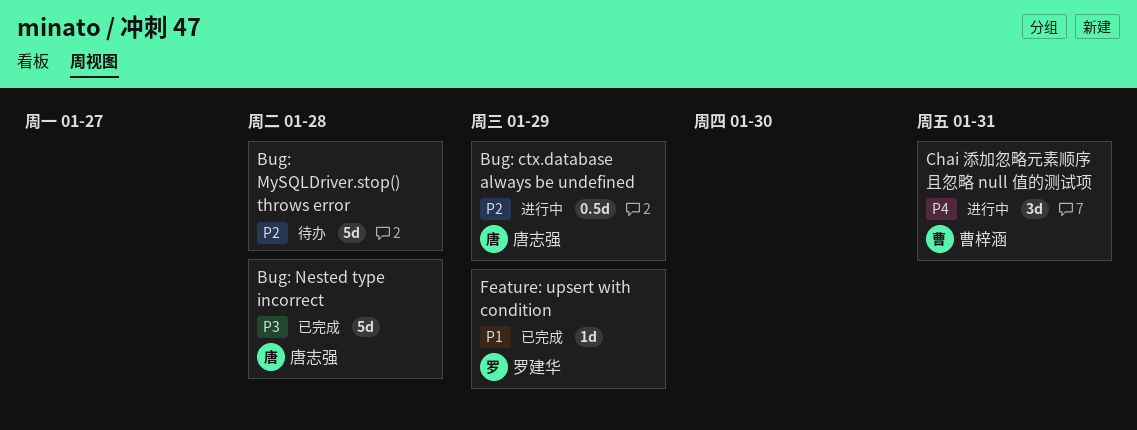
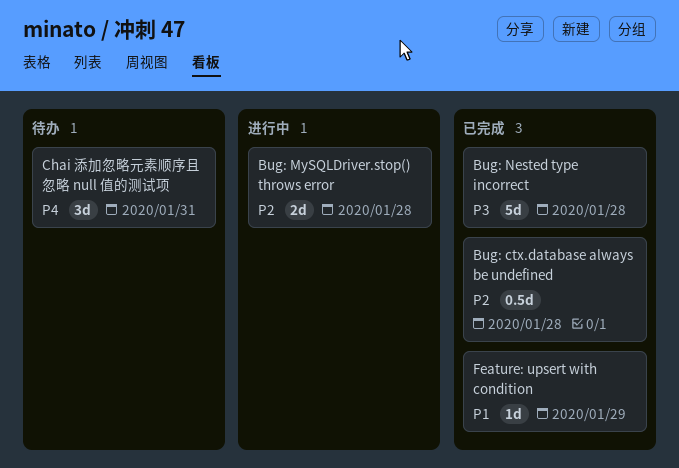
Bug: ctx.database always be undefined, status: 进行中 -> 已完成
Bug: ctx.database always be undefined, due: Jan 29 -> Jan 28
Bug: MySQLDriver.stop() throws error, status: 待办 -> 进行中
Bug: MySQLDriver.stop() throws error, estimate: 5d -> 2d
Chai 添加忽略元素顺序且忽略 null 值的测试项, status: 进行中 -> 待办

